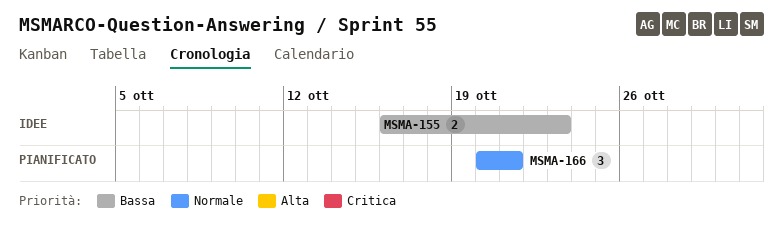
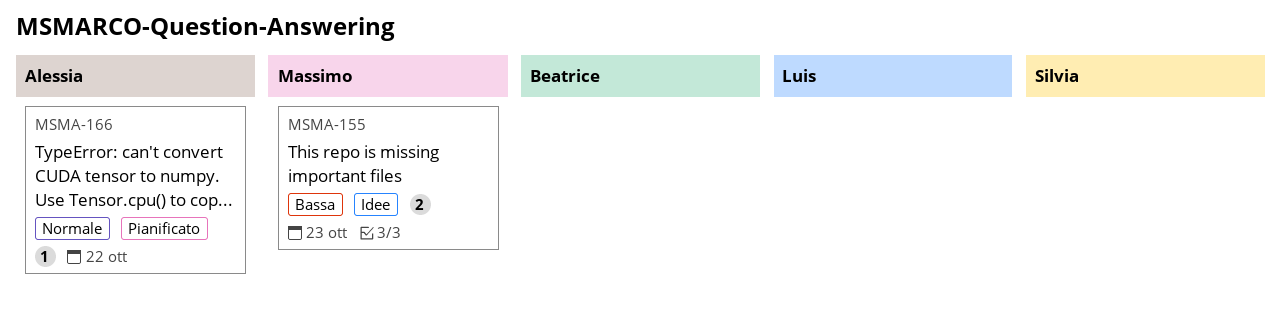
MSMA-166, estimate: 3 -> 1
MSMA-166, due: Oct 21 -> Oct 22

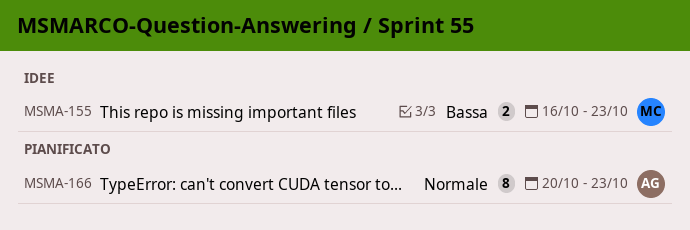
MSMA-166, estimate: 1 -> 8
MSMA-166, due: Oct 22 -> Oct 23

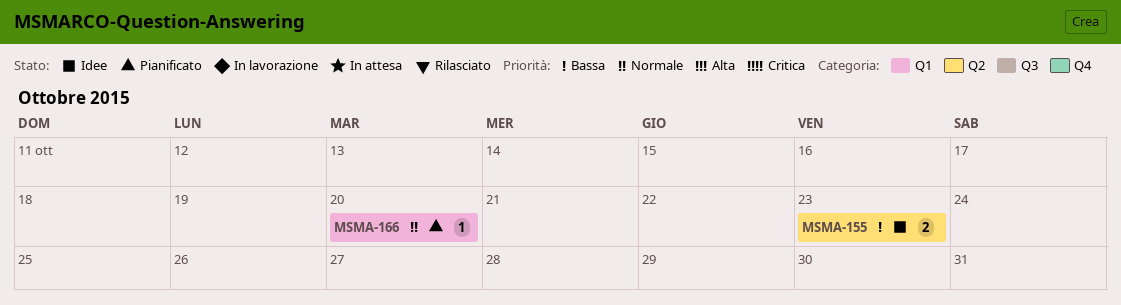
MSMA-166, estimate: 8 -> 1
MSMA-166, due: Oct 23 -> Oct 20

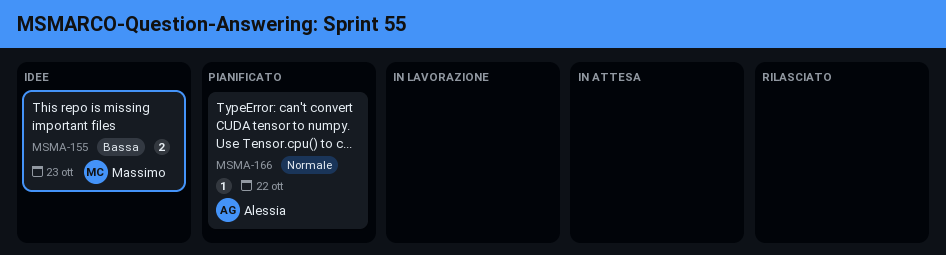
MSMA-166, due: Oct 20 -> Oct 22

